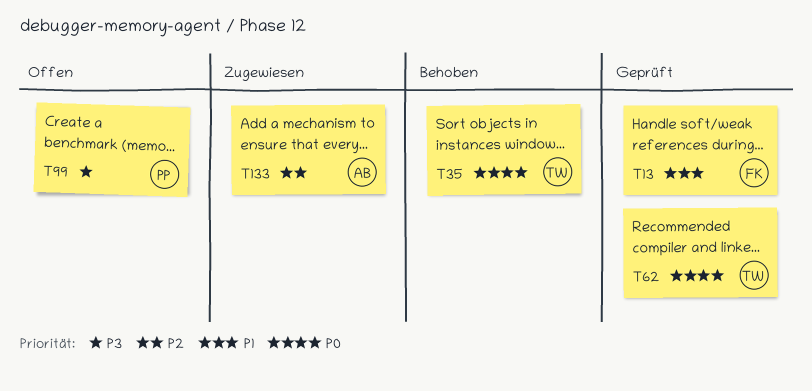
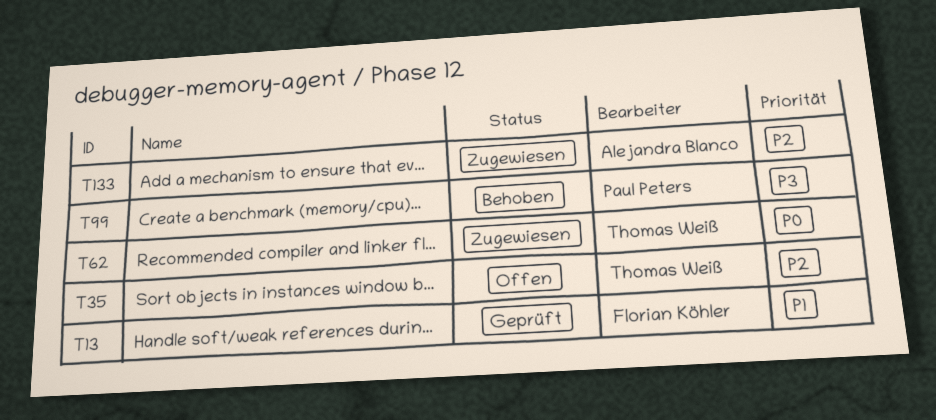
T35, status: Behoben -> Offen
T35, priority: P0 -> P2
T62, status: Geprüft -> Zugewiesen
T99, status: Offen -> Behoben

